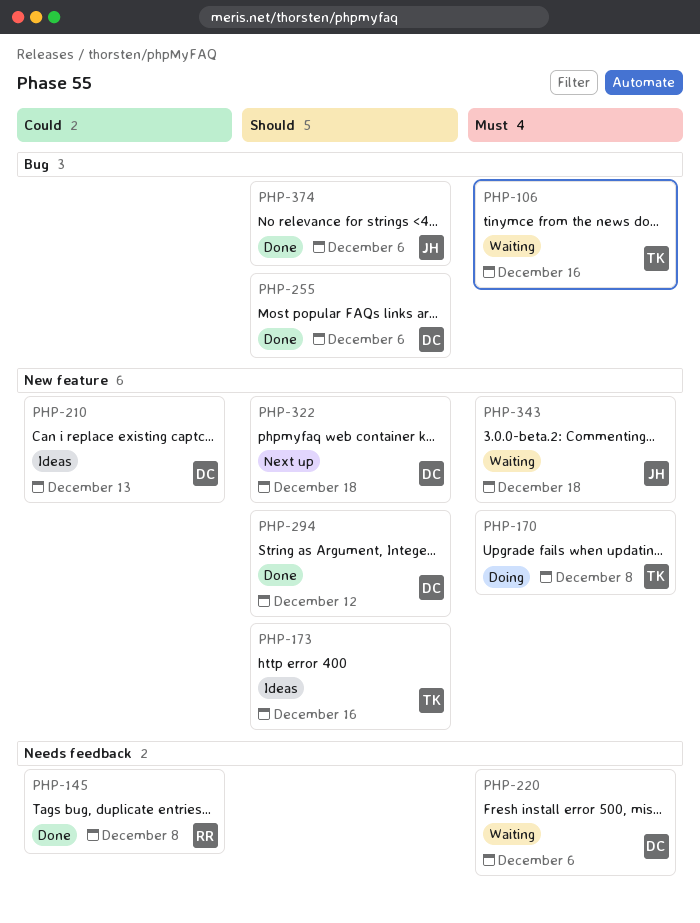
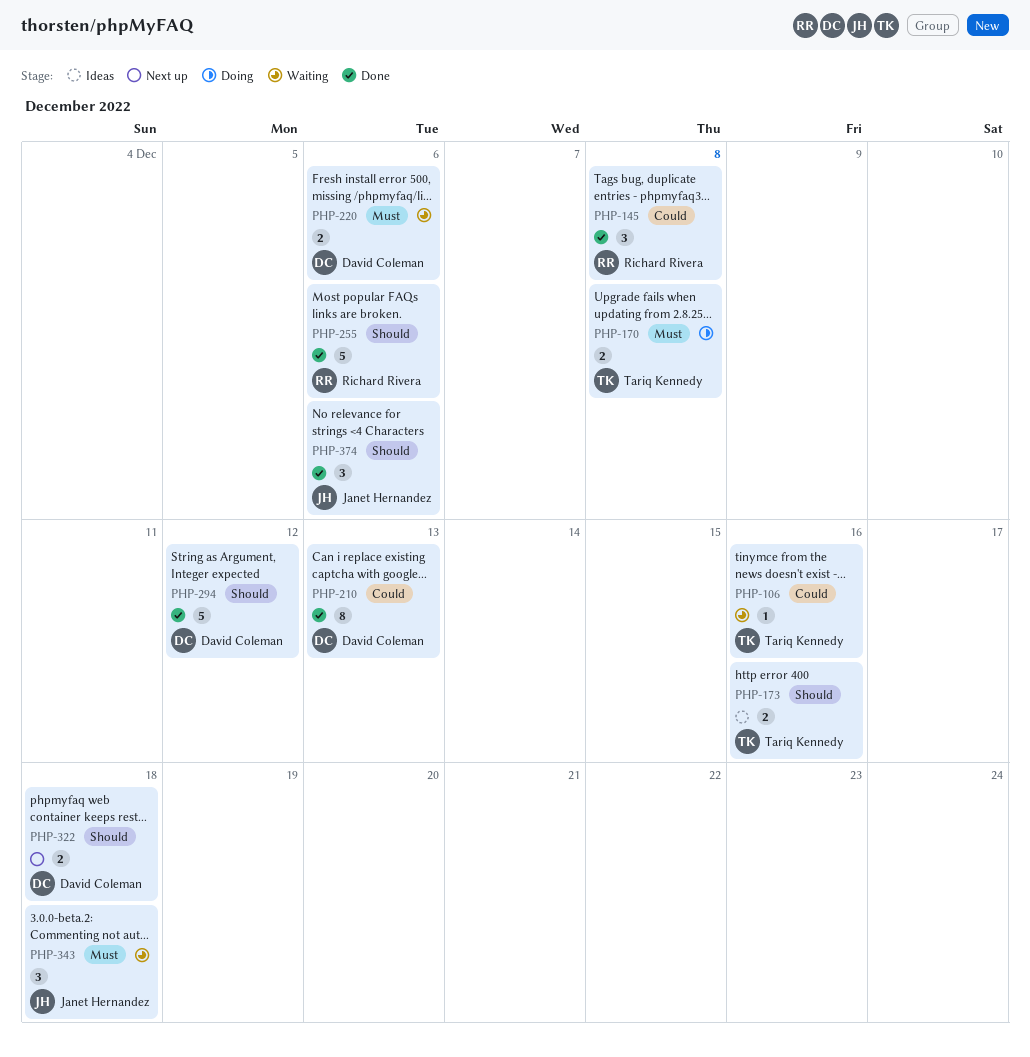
PHP-106, priority: Must -> Could
PHP-210, status: Ideas -> Done
PHP-255, owner: David Coleman -> Richard Rivera

